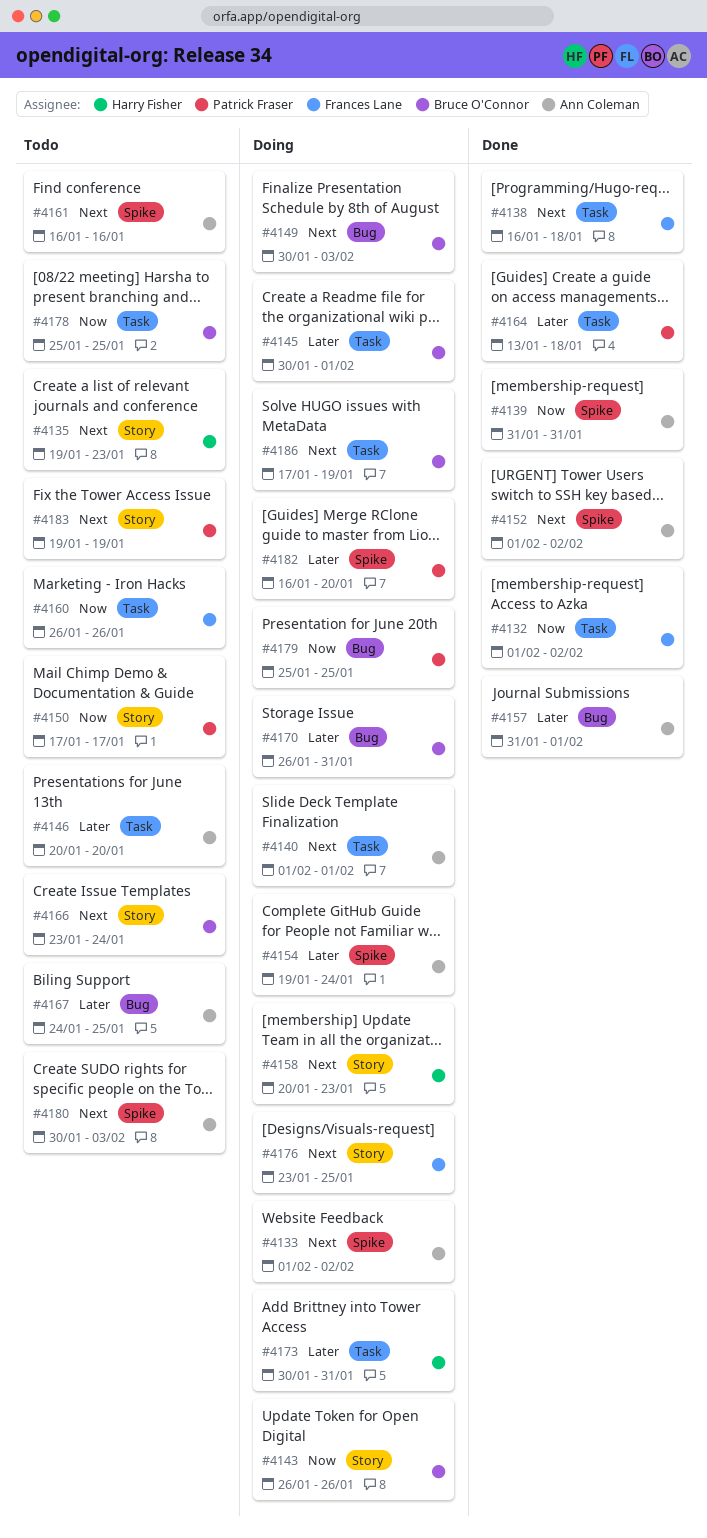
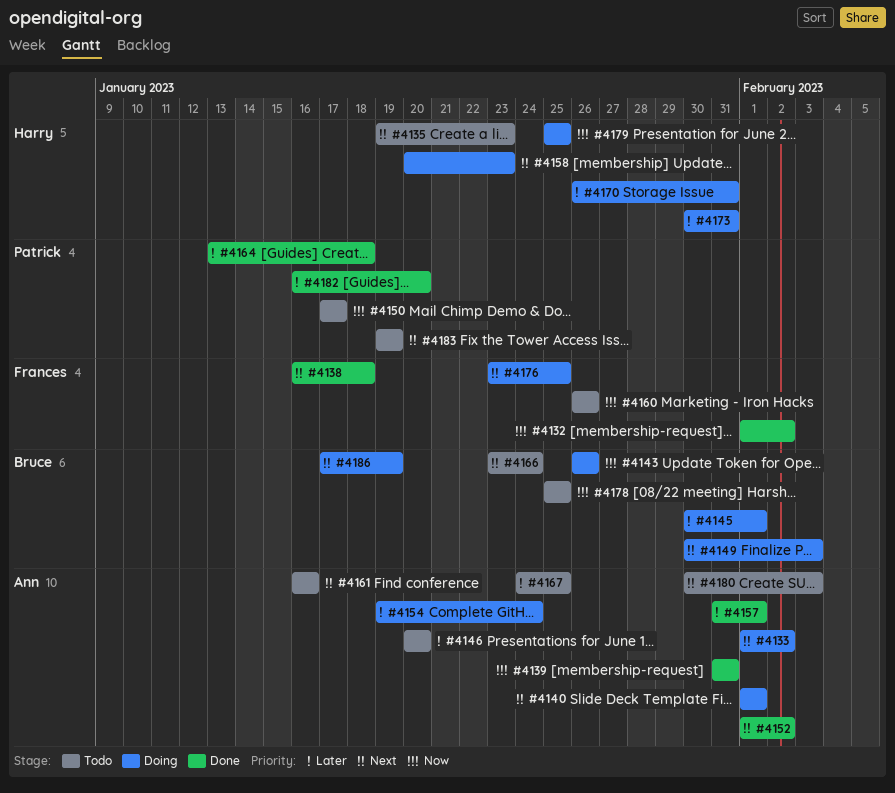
#4170, owner: Bruce O'Connor -> Harry Fisher
#4179, owner: Patrick Fraser -> Harry Fisher
#4182, status: Doing -> Done

